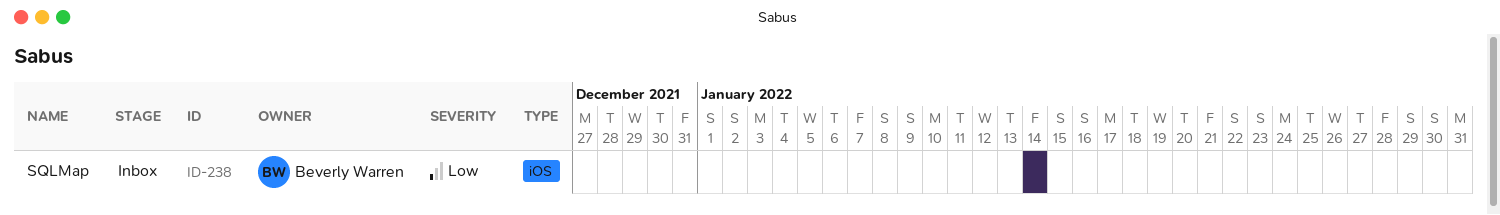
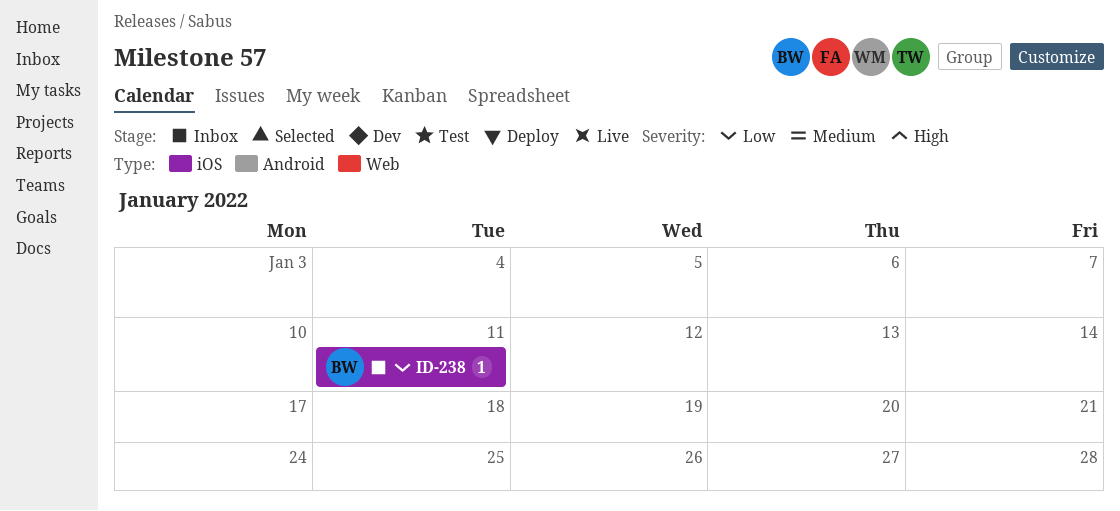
ID-238, start: Jan 14 -> Jan 11
ID-238, due: Jan 14 -> Jan 11

